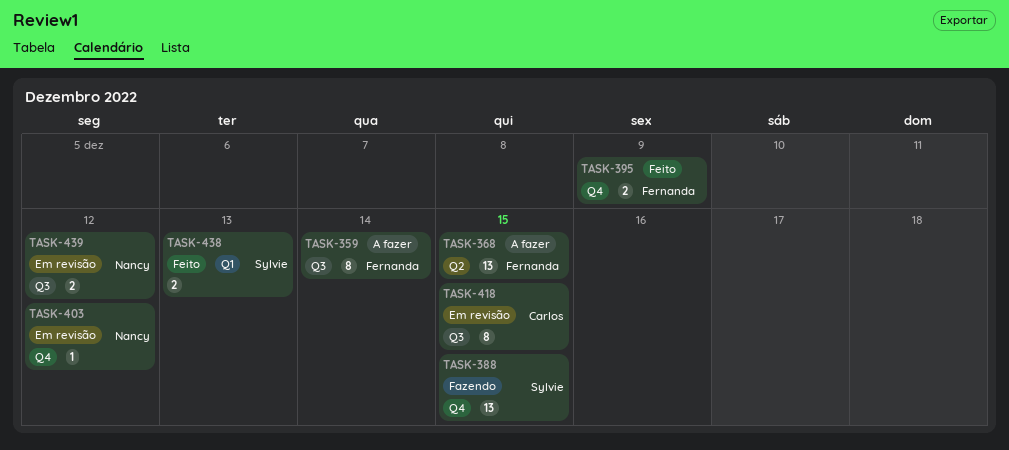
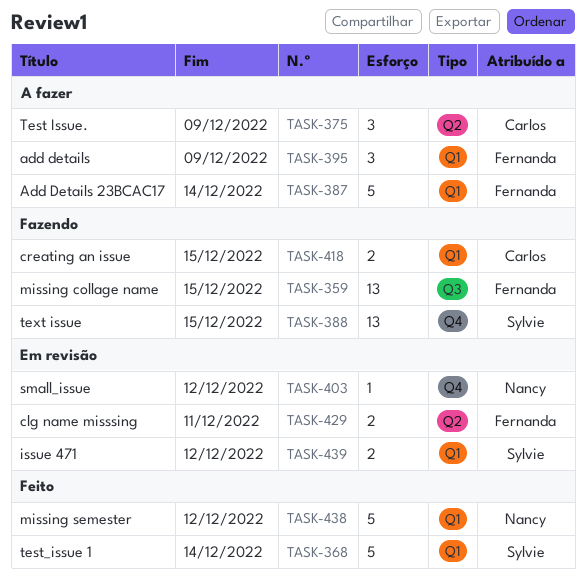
TASK-359, status: A fazer -> Fazendo
TASK-359, estimate: 8 -> 13
TASK-359, due: Dec 14 -> Dec 15
TASK-368, status: A fazer -> Feito
TASK-368, owner: Fernanda -> Sylvie
TASK-368, label: Q2 -> Q1
TASK-368, estimate: 13 -> 5
TASK-368, due: Dec 15 -> Dec 14
TASK-375: none -> present
TASK-387: none -> present
TASK-395, status: Feito -> A fazer
TASK-395, label: Q4 -> Q1
TASK-395, estimate: 2 -> 3
TASK-418, status: Em revisão -> Fazendo
TASK-418, label: Q3 -> Q1
TASK-418, estimate: 8 -> 2
TASK-429: none -> present
TASK-438, owner: Sylvie -> Nancy
TASK-438, estimate: 2 -> 5
TASK-438, due: Dec 13 -> Dec 12
TASK-439, owner: Nancy -> Sylvie
TASK-439, label: Q3 -> Q1

